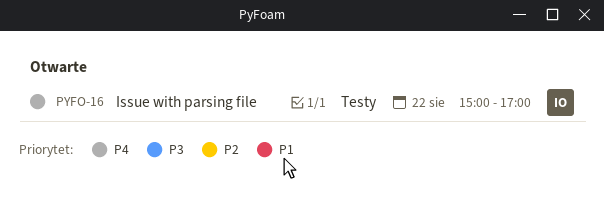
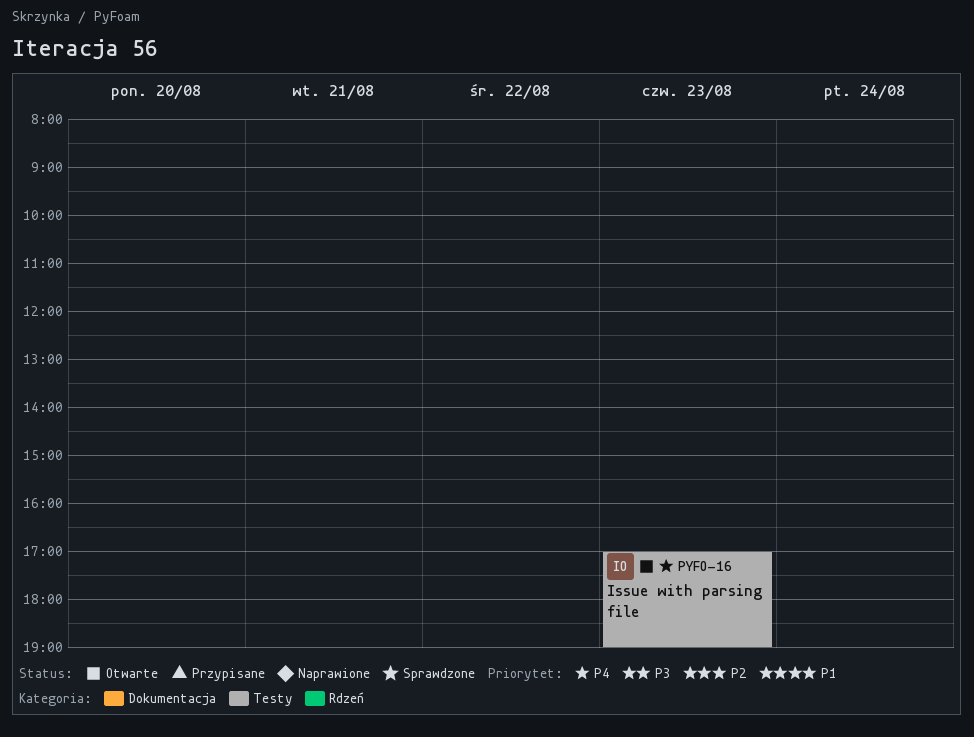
PYFO-16, day: Aug 22 -> Aug 23
PYFO-16, begins: 15:00 -> 17:00
PYFO-16, ends: 17:00 -> 19:00

